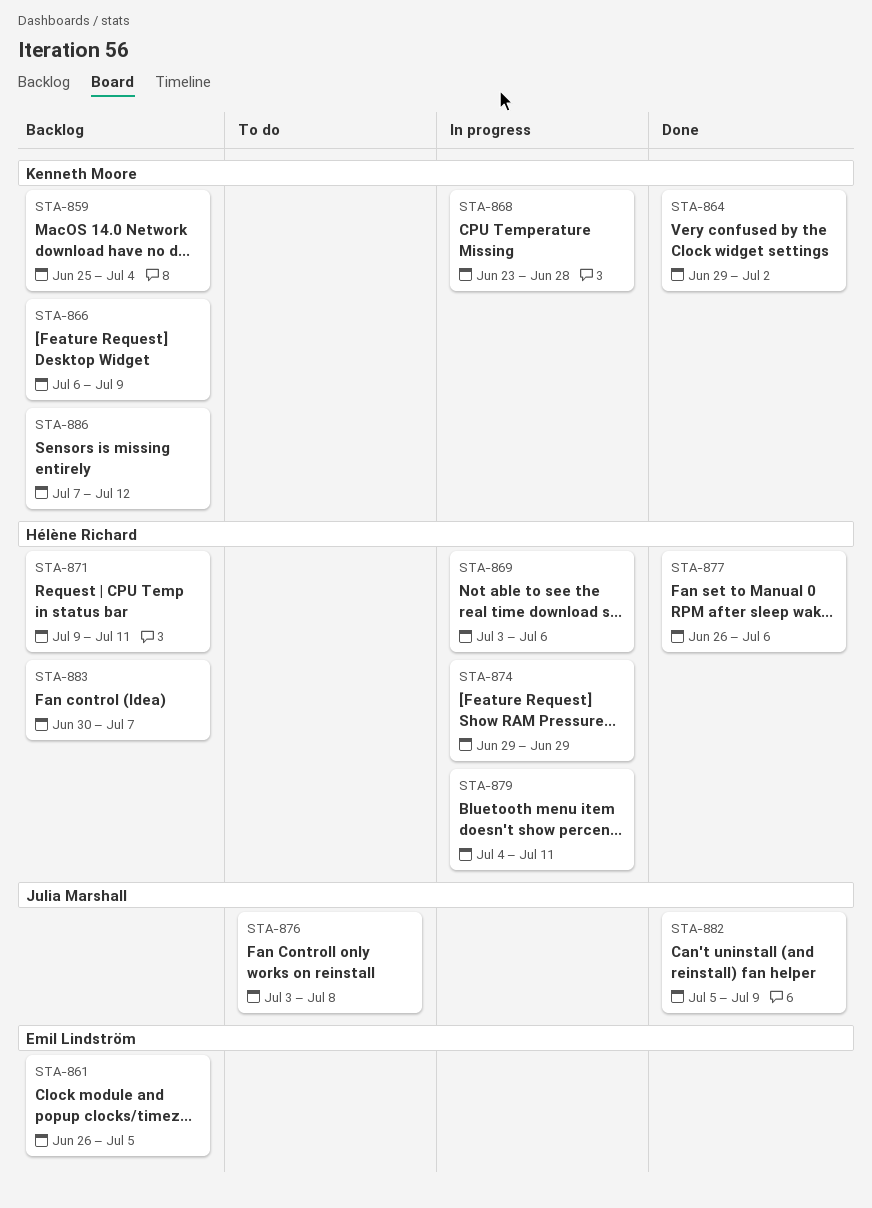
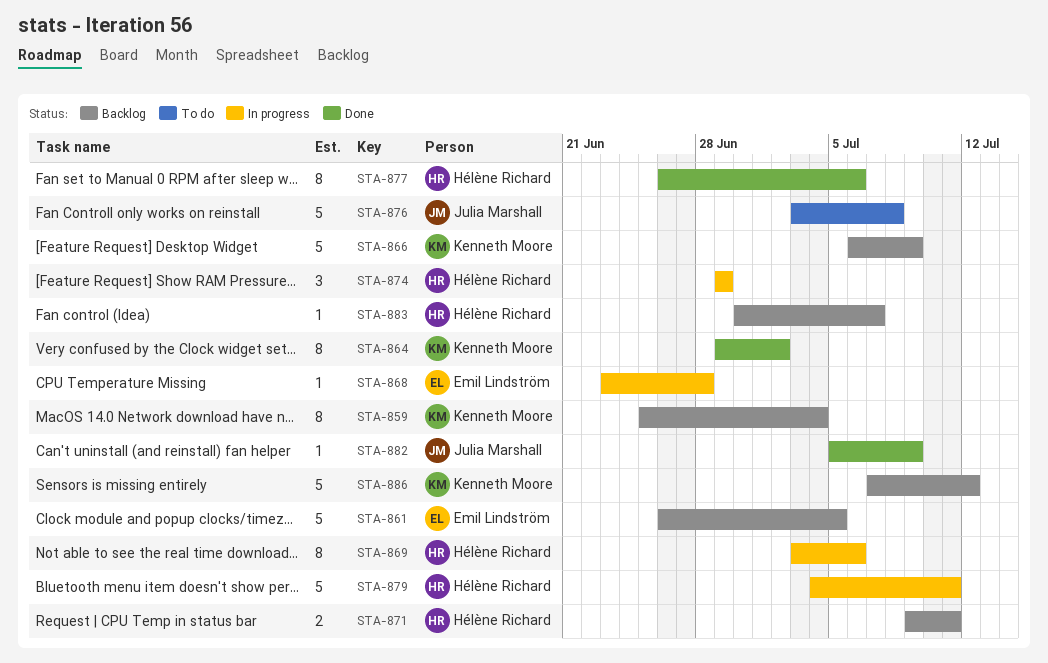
STA-868, owner: Kenneth Moore -> Emil Lindström

